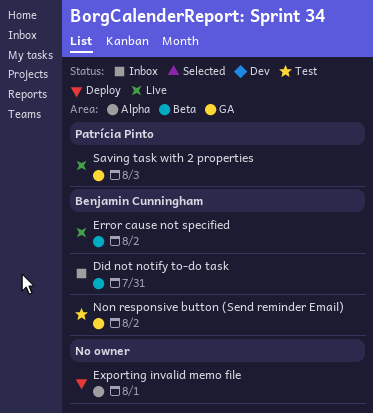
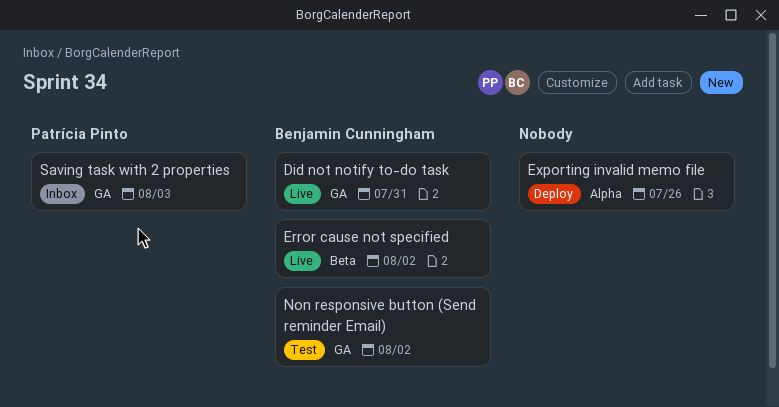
Did not notify to-do task, status: Inbox -> Live
Did not notify to-do task, label: Beta -> GA
Exporting invalid memo file, due: Aug 1 -> Jul 26
Saving task with 2 properties, status: Live -> Inbox

